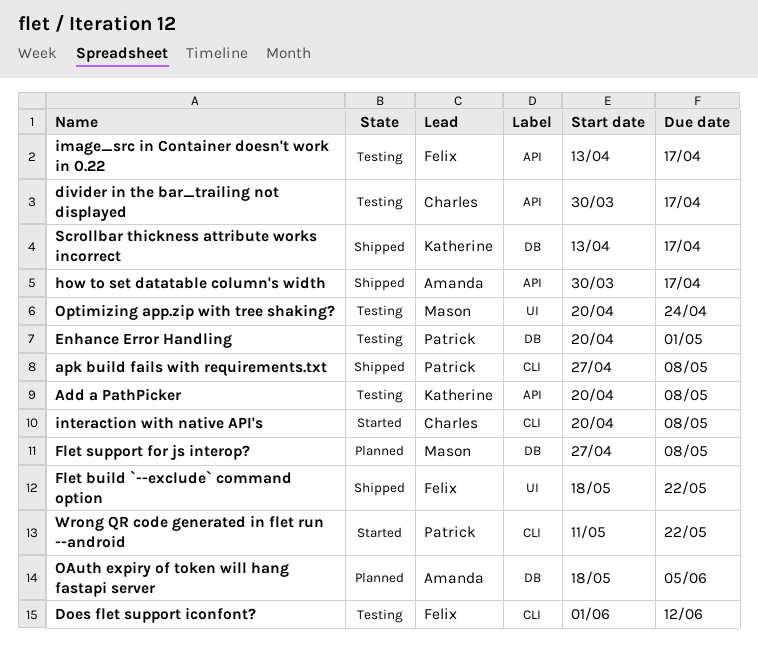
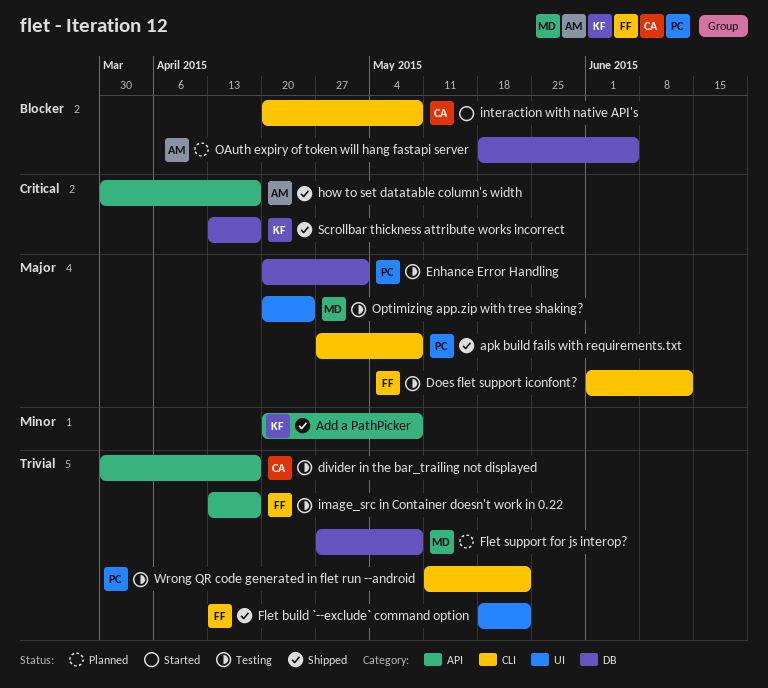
Add a PathPicker, status: Testing -> Shipped
Wrong QR code generated in flet run --android, status: Started -> Testing

